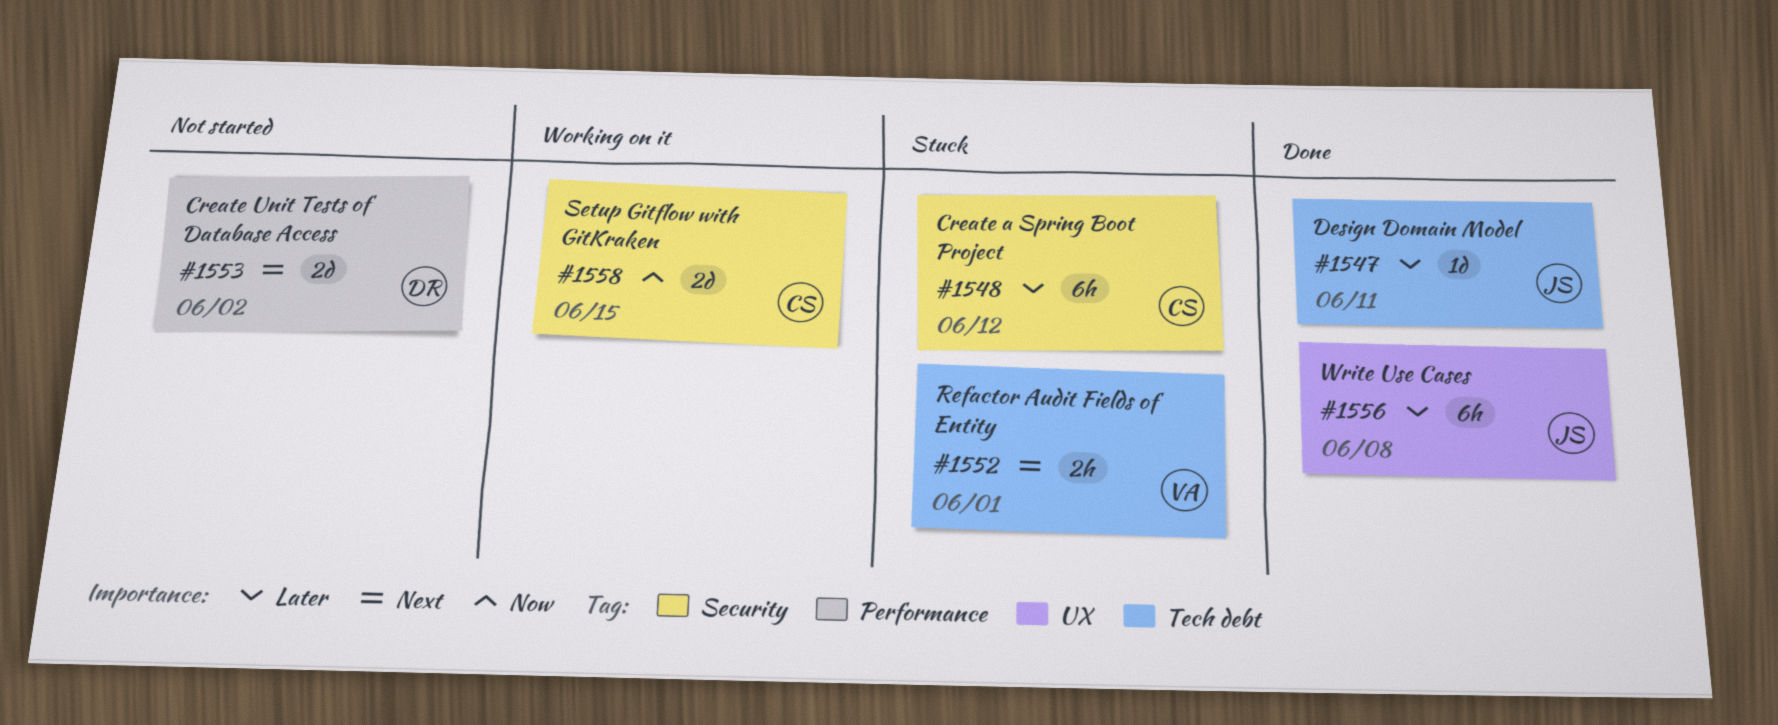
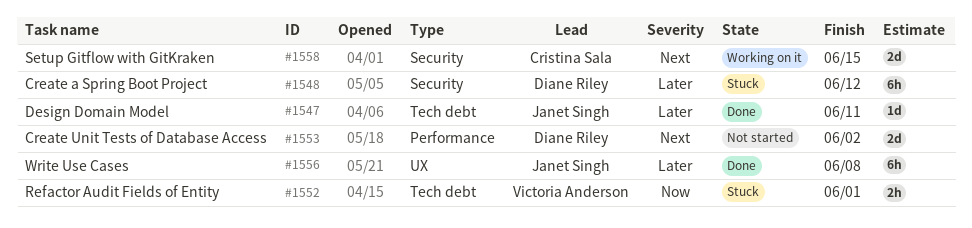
#1548, owner: Cristina Sala -> Diane Riley
#1552, priority: Next -> Now
#1558, priority: Now -> Next

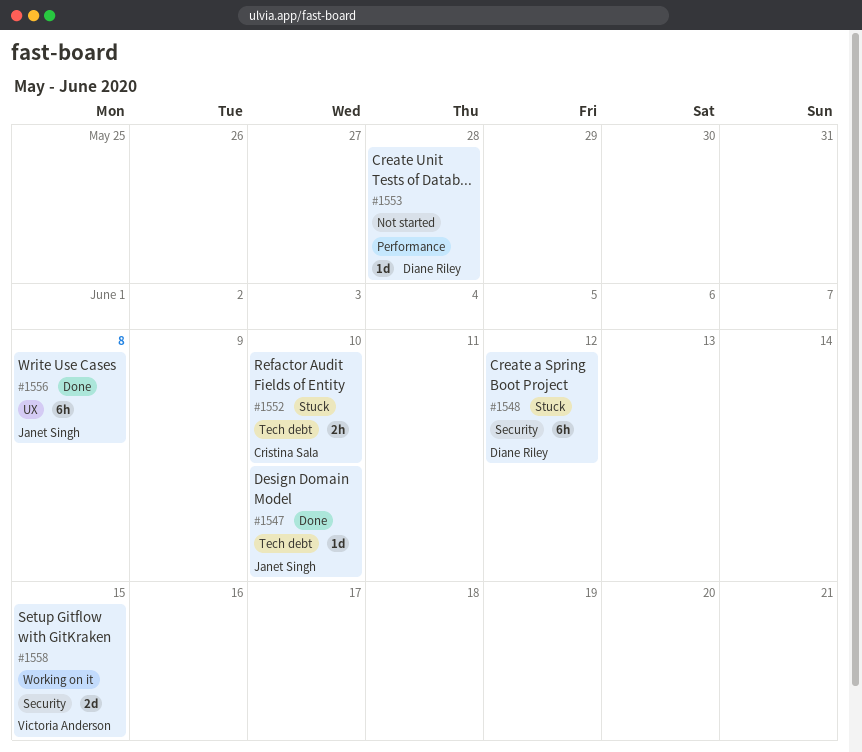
#1547, due: Jun 11 -> Jun 10
#1552, owner: Victoria Anderson -> Cristina Sala
#1552, due: Jun 1 -> Jun 10
#1553, estimate: 2d -> 1d
#1553, due: Jun 2 -> May 28
#1558, owner: Cristina Sala -> Victoria Anderson

